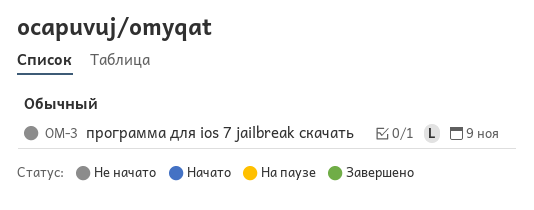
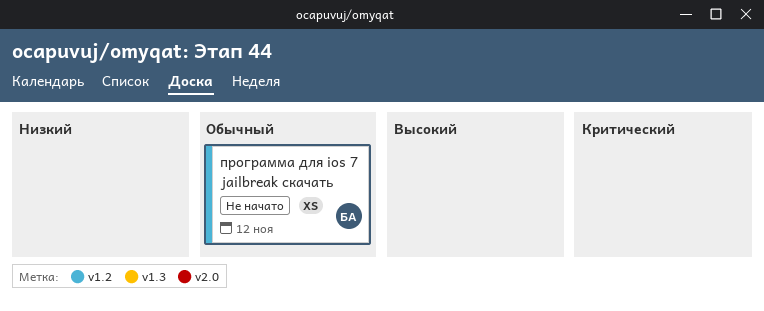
программа для ios 7 jailbreak скачать, estimate: L -> XS
программа для ios 7 jailbreak скачать, due: Nov 9 -> Nov 12

